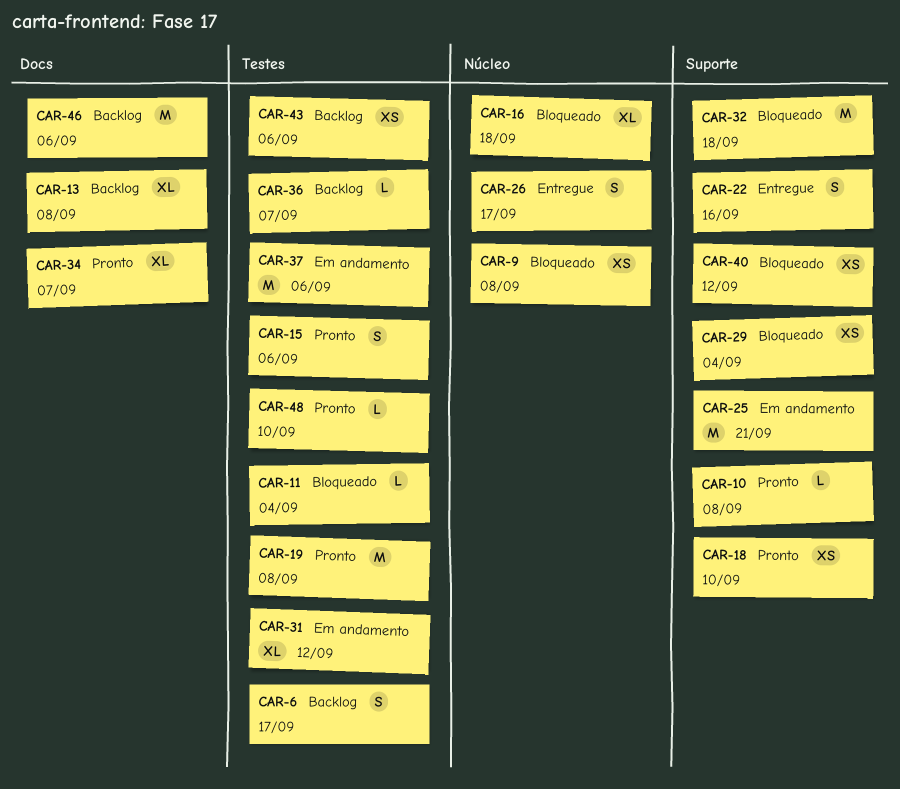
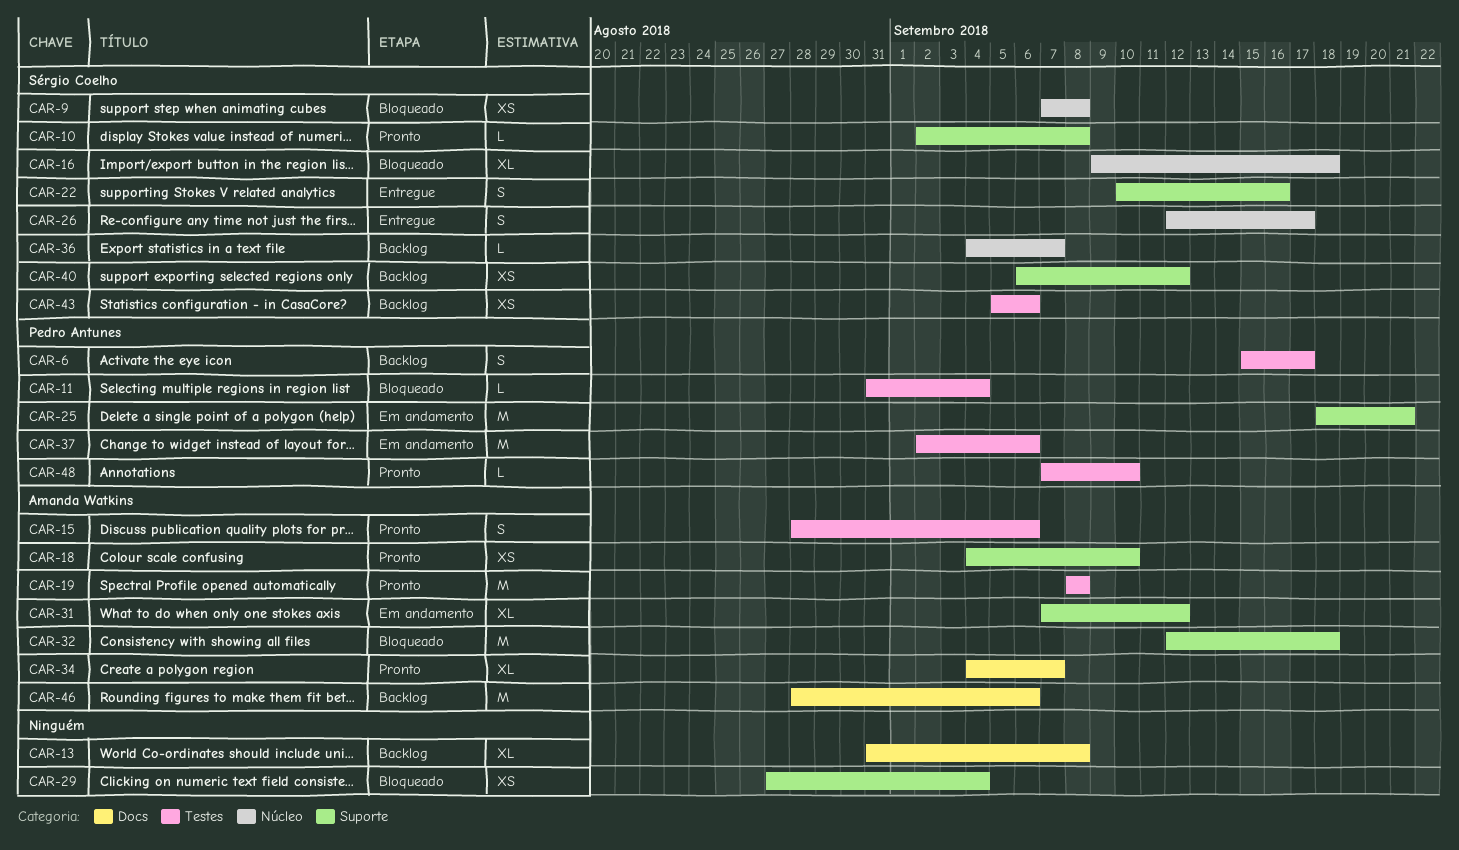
CAR-31, label: Testes -> Suporte
CAR-36, label: Testes -> Núcleo
CAR-40, status: Bloqueado -> Backlog

